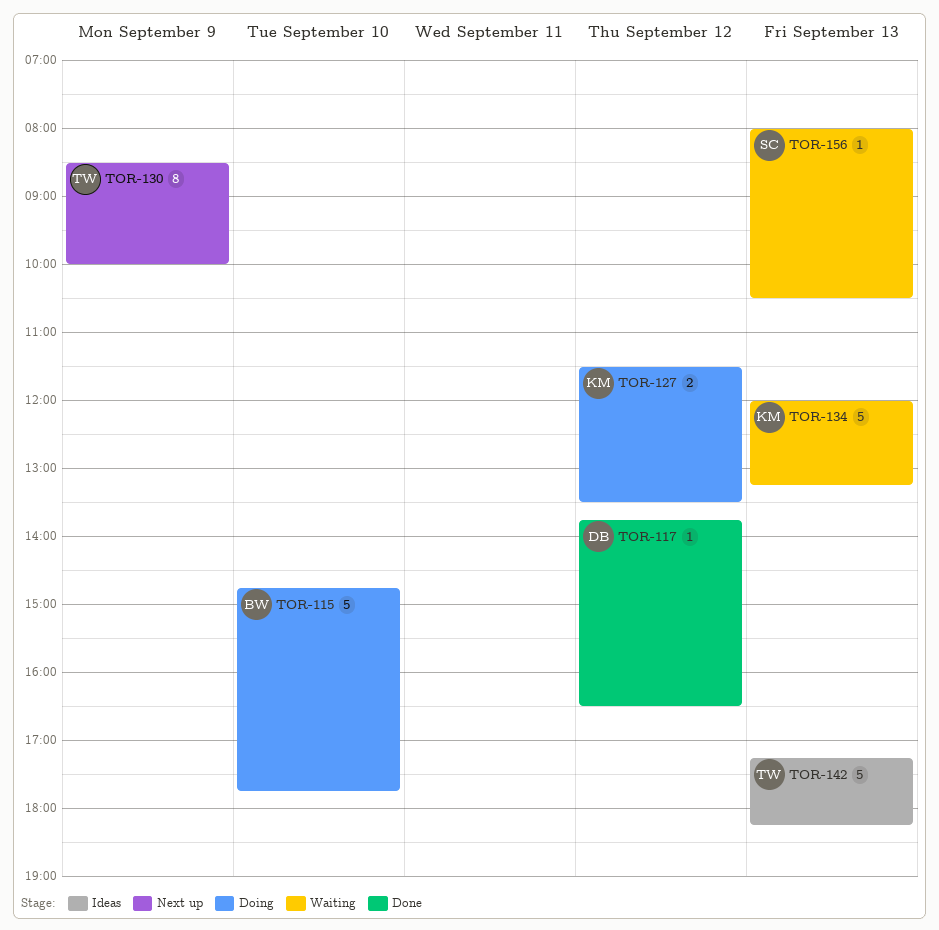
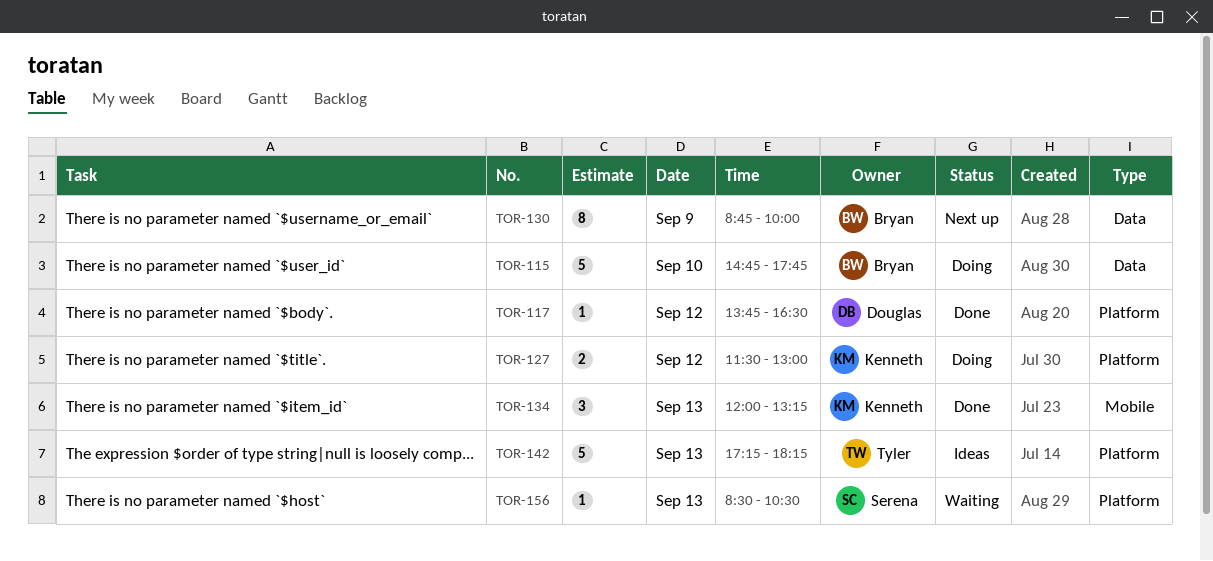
TOR-127, ends: 13:30 -> 13:00
TOR-130, owner: Tyler -> Bryan
TOR-130, begins: 08:30 -> 08:45
TOR-134, status: Waiting -> Done
TOR-134, estimate: 5 -> 3
TOR-156, begins: 08:00 -> 08:30

